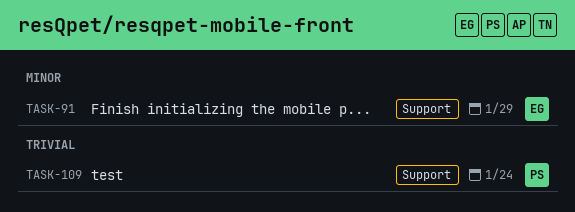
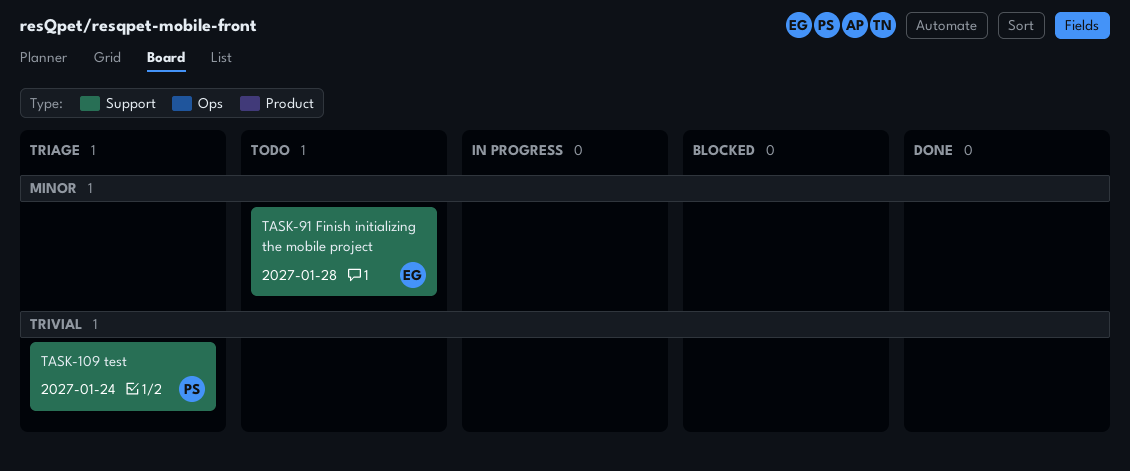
TASK-91, due: Jan 29 -> Jan 28

